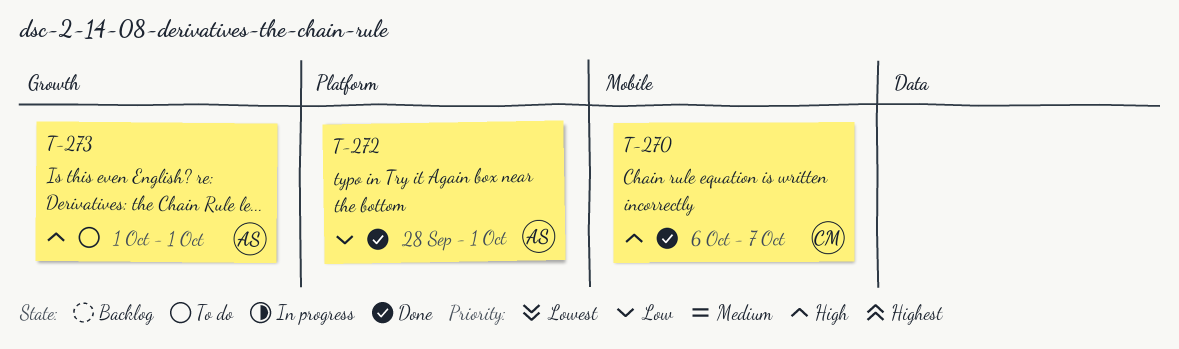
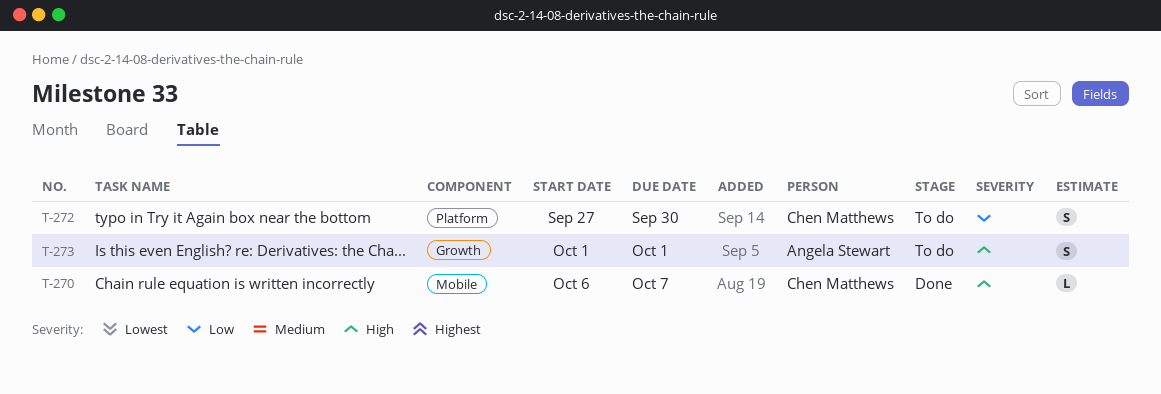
T-272, status: Done -> To do
T-272, owner: Angela Stewart -> Chen Matthews
T-272, start: Sep 28 -> Sep 27
T-272, due: Oct 1 -> Sep 30

